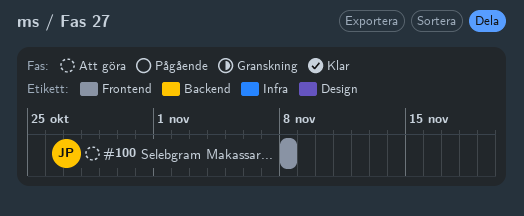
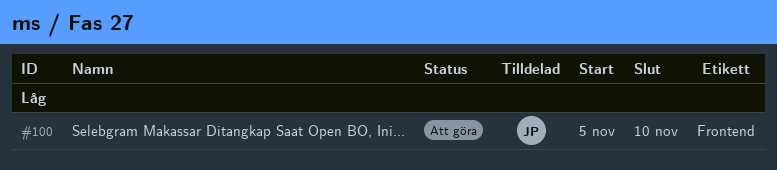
#100, start: Nov 8 -> Nov 5
#100, due: Nov 8 -> Nov 10

